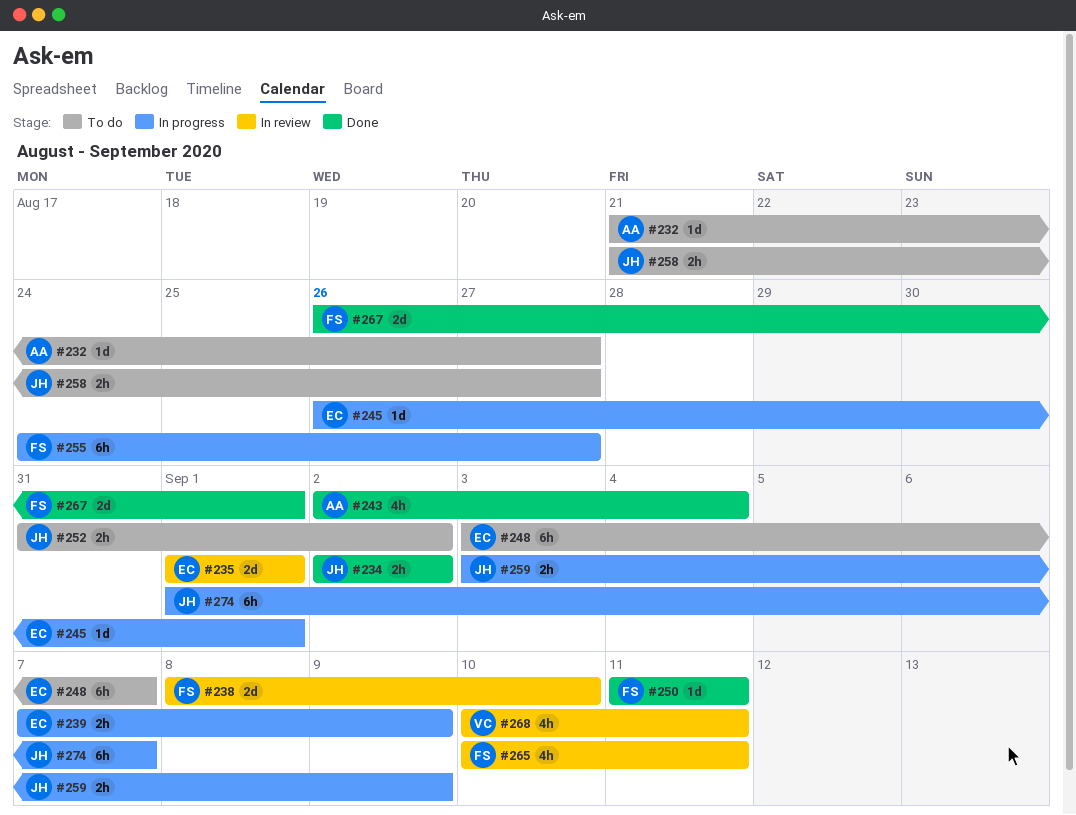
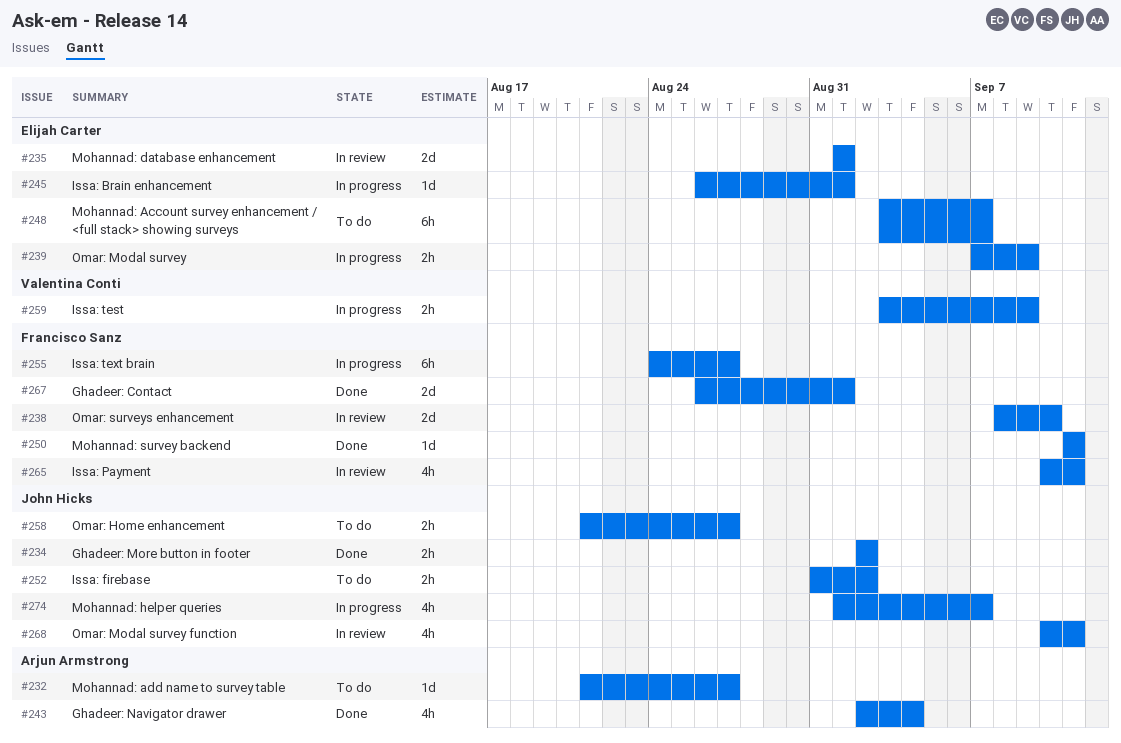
#259, owner: John Hicks -> Valentina Conti
#268, owner: Valentina Conti -> John Hicks
#274, estimate: 6h -> 4h

